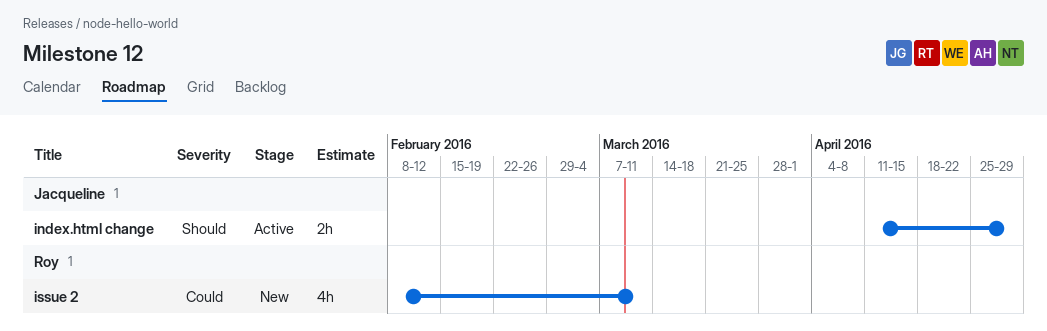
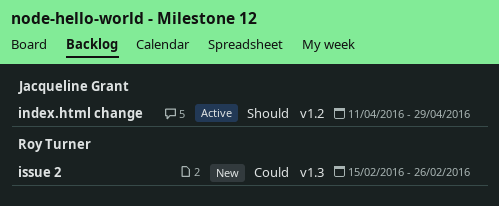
issue 2, start: Feb 8 -> Feb 15
issue 2, due: Mar 11 -> Feb 26

